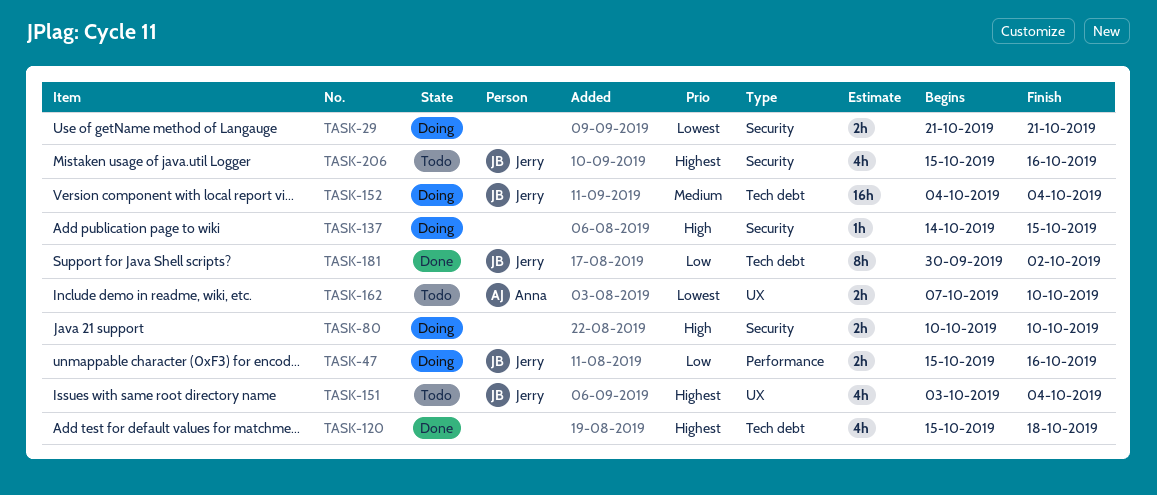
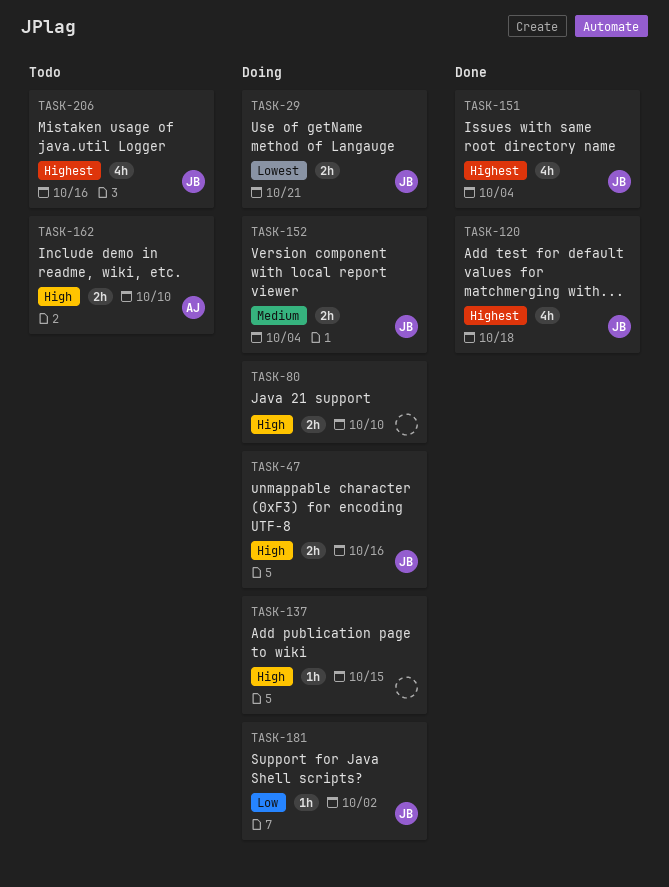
TASK-29, owner: none -> Jerry
TASK-47, priority: Low -> High
TASK-120, owner: none -> Jerry
TASK-151, status: Todo -> Done
TASK-152, estimate: 16h -> 2h
TASK-162, priority: Lowest -> High
TASK-181, status: Done -> Doing
TASK-181, estimate: 8h -> 1h

